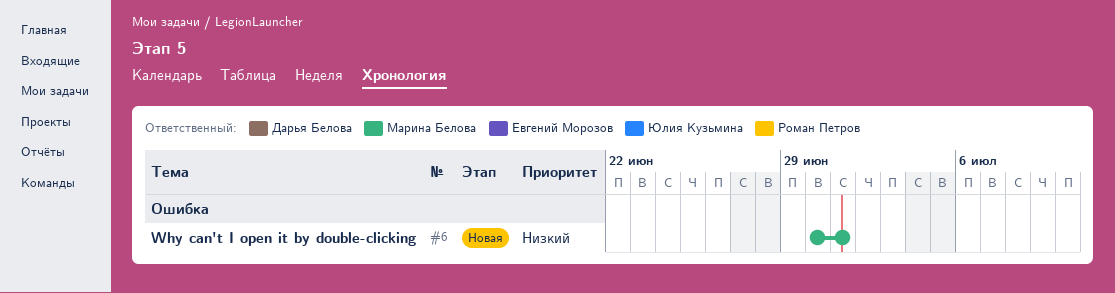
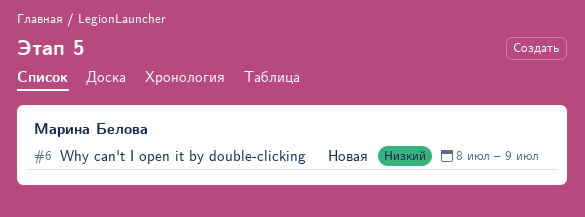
#6, start: Jun 30 -> Jul 8
#6, due: Jul 1 -> Jul 9

